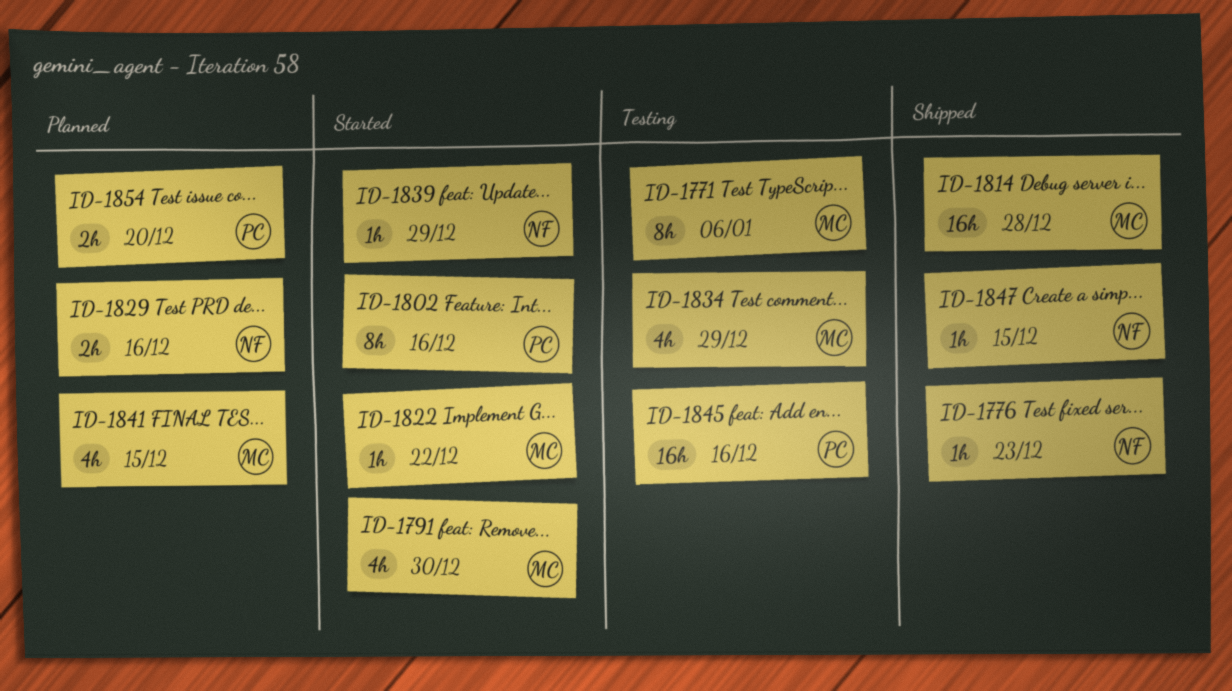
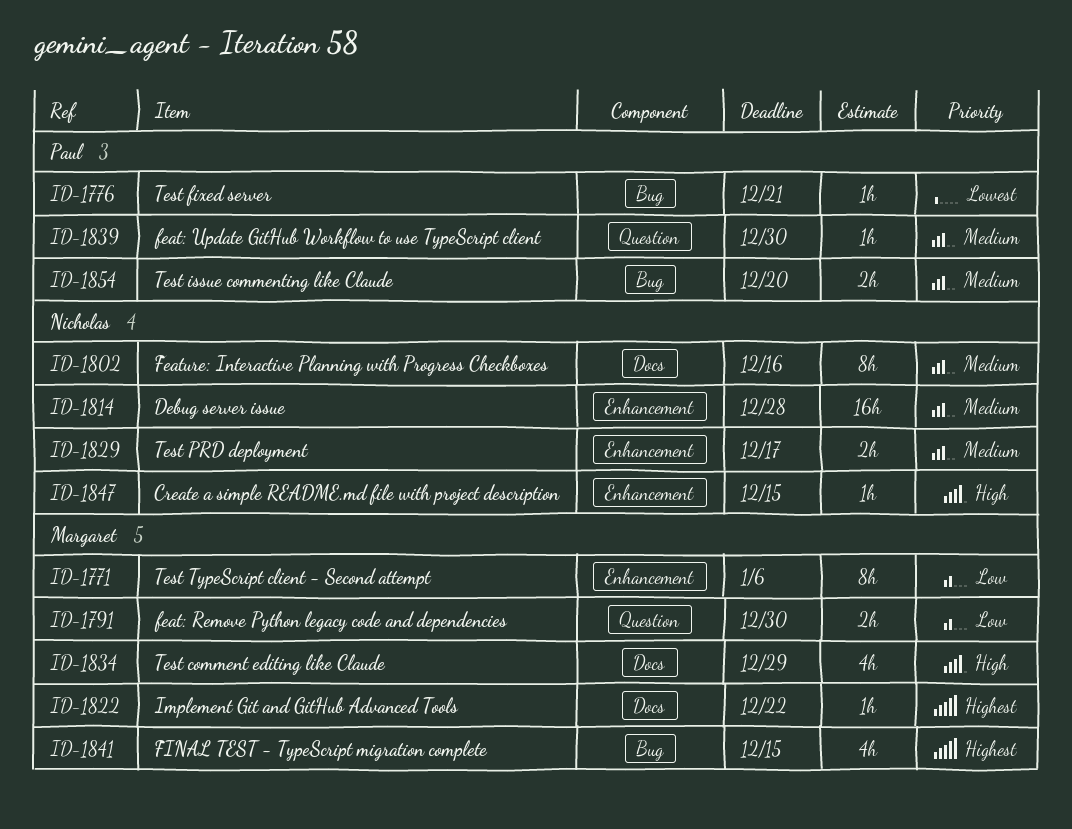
ID-1776, owner: Nicholas -> Paul
ID-1776, due: Dec 23 -> Dec 21
ID-1791, estimate: 4h -> 2h
ID-1802, owner: Paul -> Nicholas
ID-1814, owner: Margaret -> Nicholas
ID-1829, due: Dec 16 -> Dec 17
ID-1839, owner: Nicholas -> Paul
ID-1839, due: Dec 29 -> Dec 30
ID-1845: present -> none

